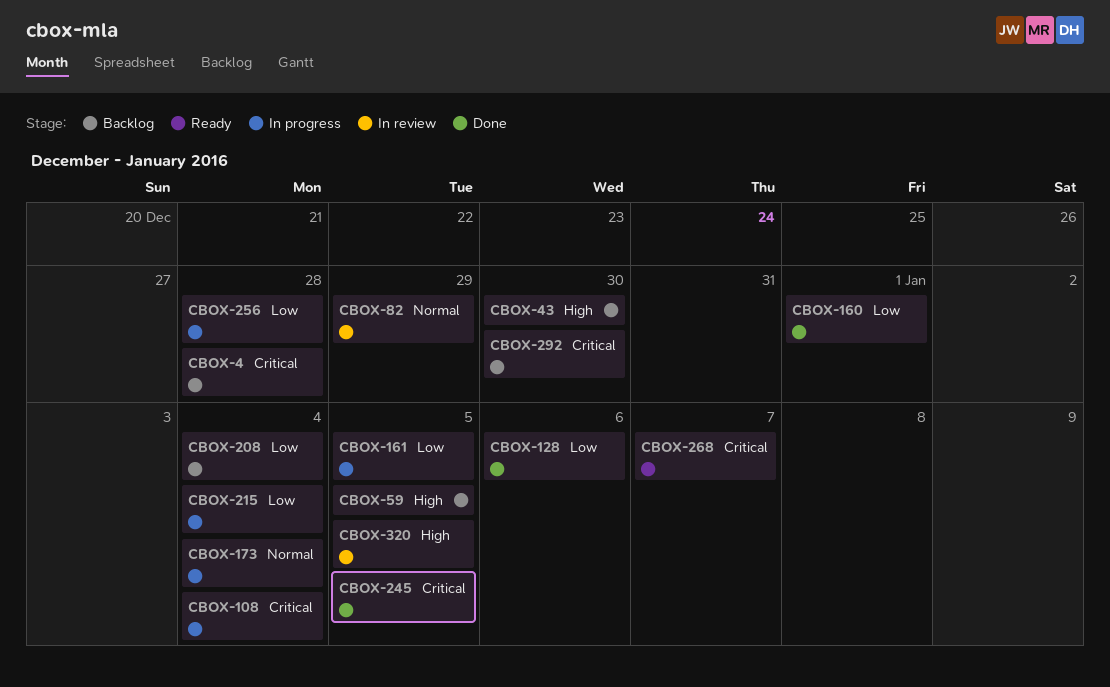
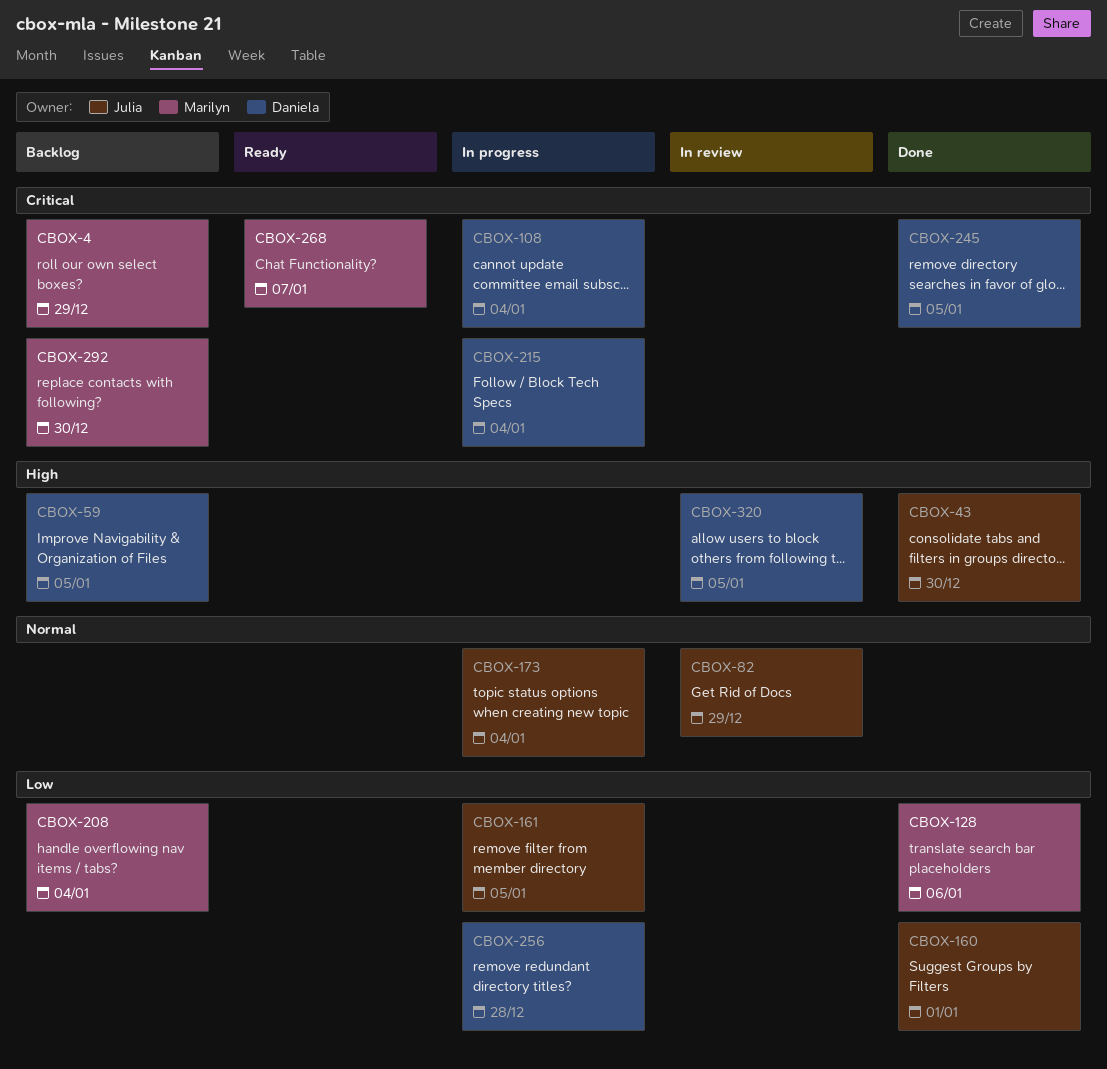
CBOX-4, due: Dec 28 -> Dec 29
CBOX-43, status: Backlog -> Done
CBOX-215, priority: Low -> Critical

